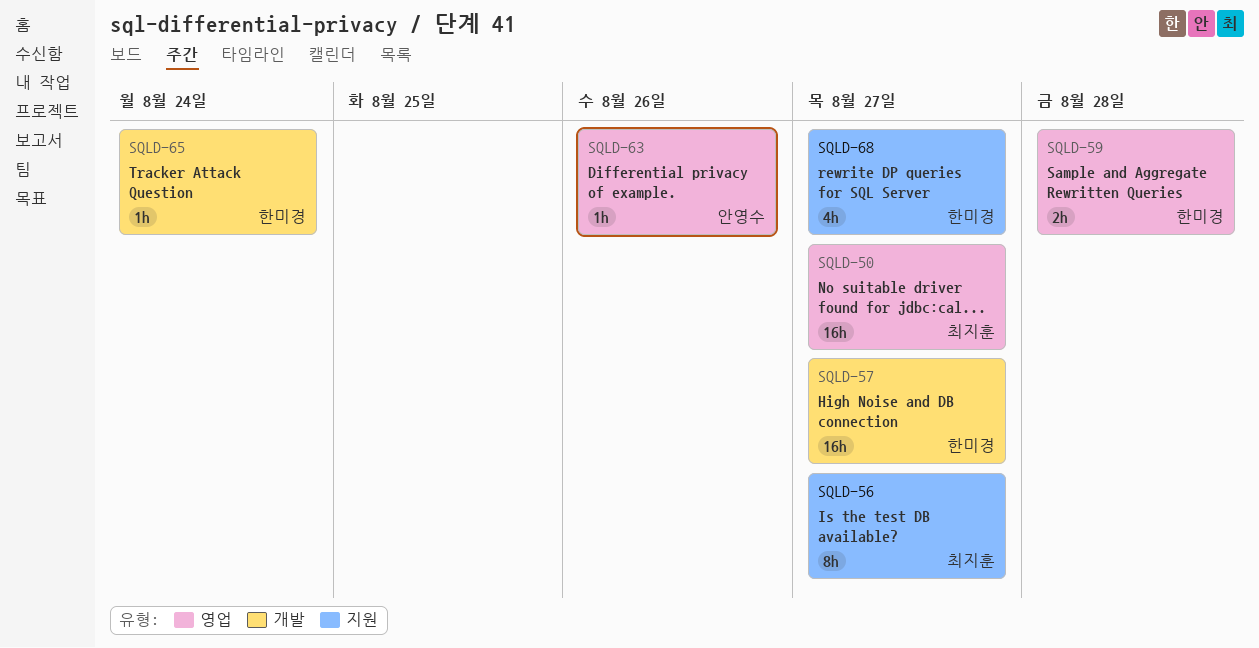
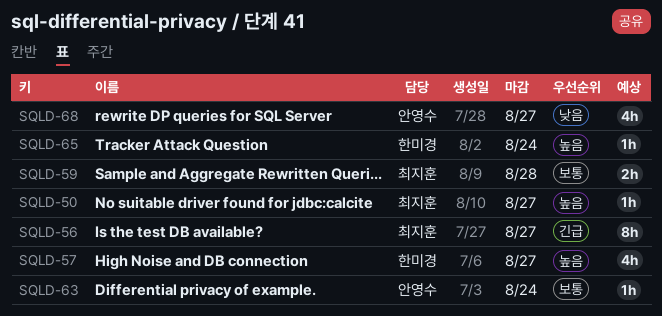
SQLD-50, estimate: 16h -> 1h
SQLD-57, estimate: 16h -> 4h
SQLD-59, owner: 한미경 -> 최지훈
SQLD-63, due: Aug 26 -> Aug 24
SQLD-68, owner: 한미경 -> 안영수

